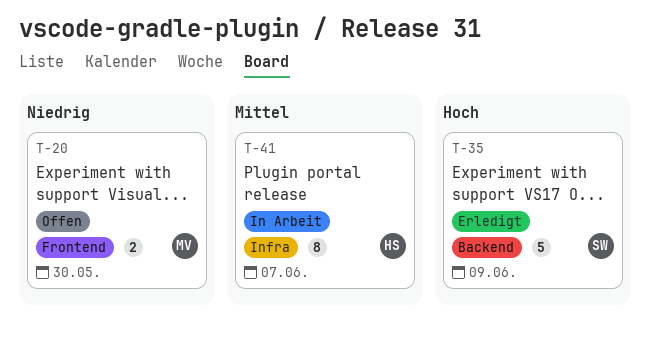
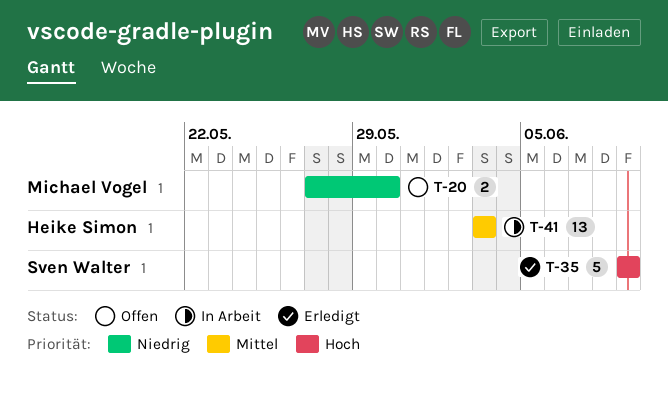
T-41, estimate: 8 -> 13
T-41, due: Jun 7 -> Jun 3

